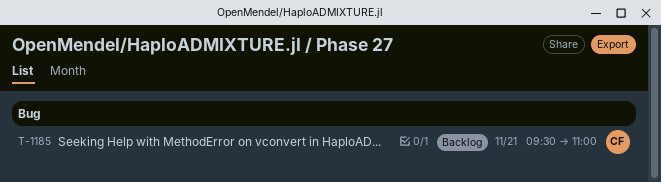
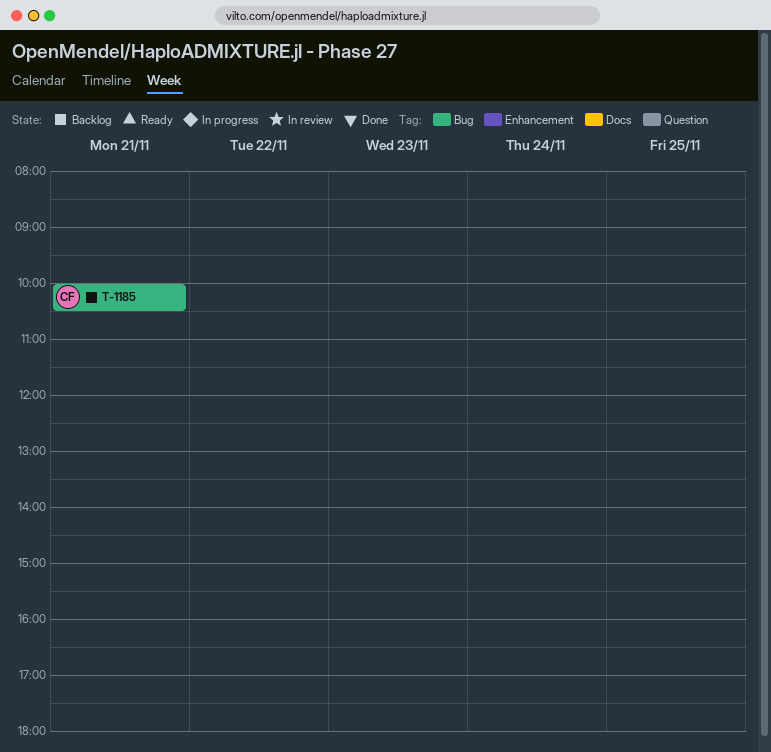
T-1185, begins: 09:30 -> 10:00
T-1185, ends: 11:00 -> 10:30

